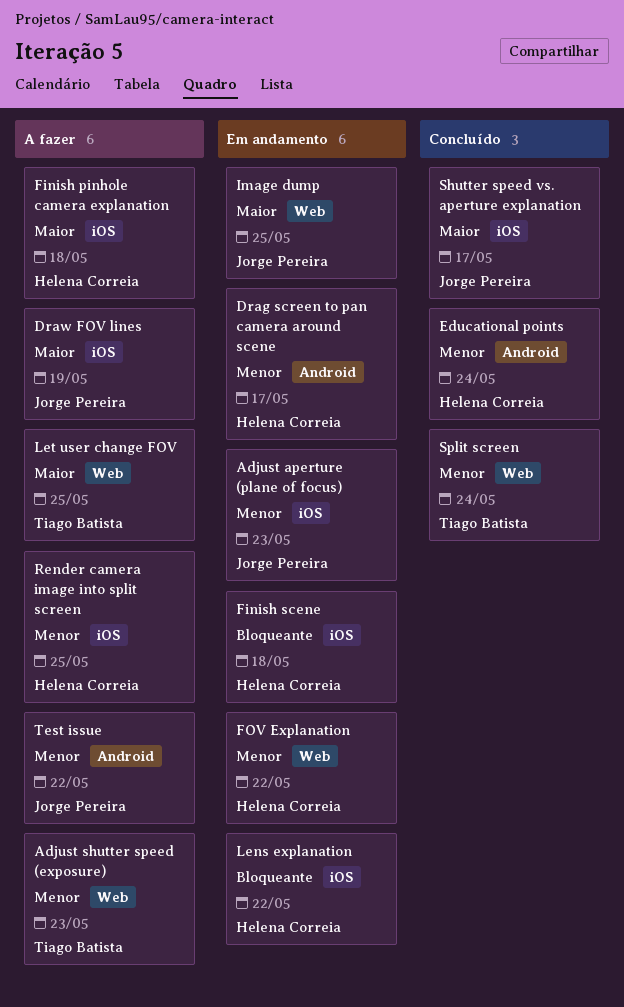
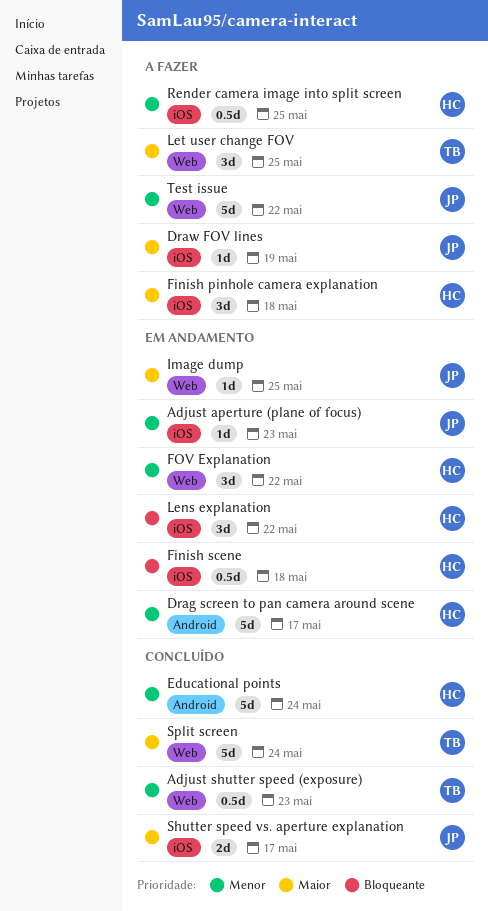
Adjust shutter speed (exposure), status: A fazer -> Concluído
Split screen, priority: Menor -> Maior
Test issue, label: Android -> Web

